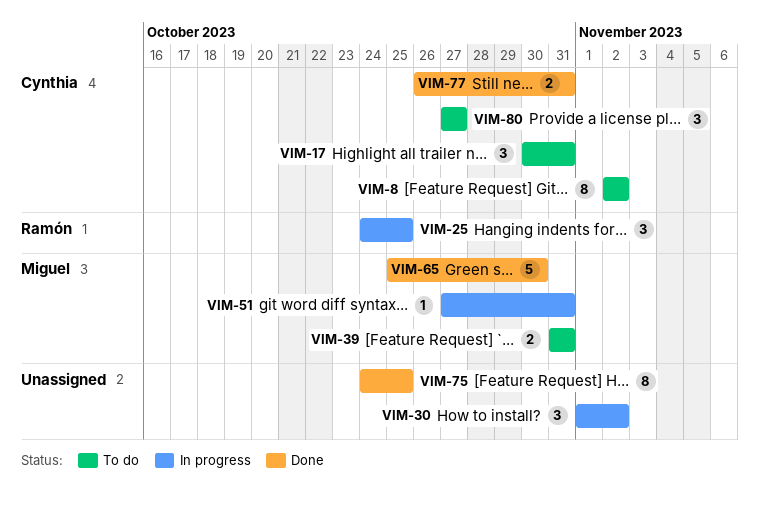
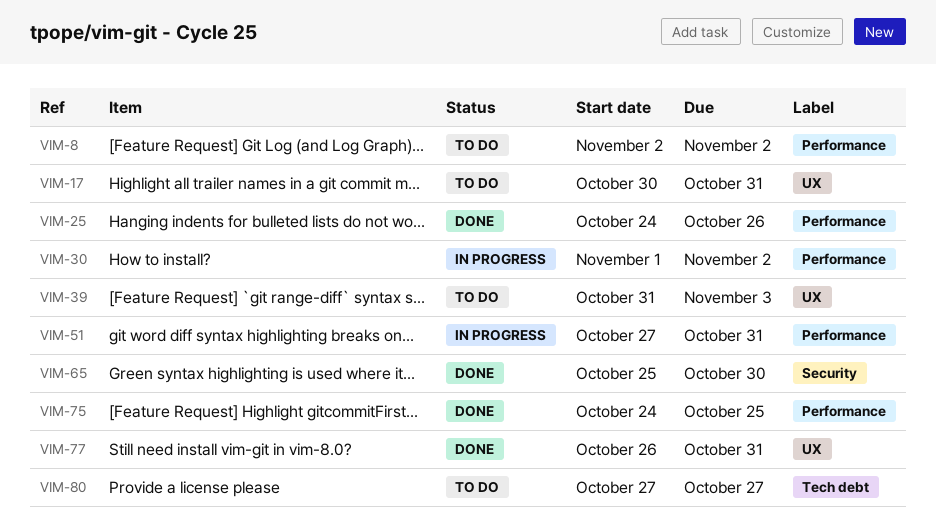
VIM-25, status: In progress -> Done
VIM-25, due: Oct 25 -> Oct 26
VIM-39, due: Oct 31 -> Nov 3

